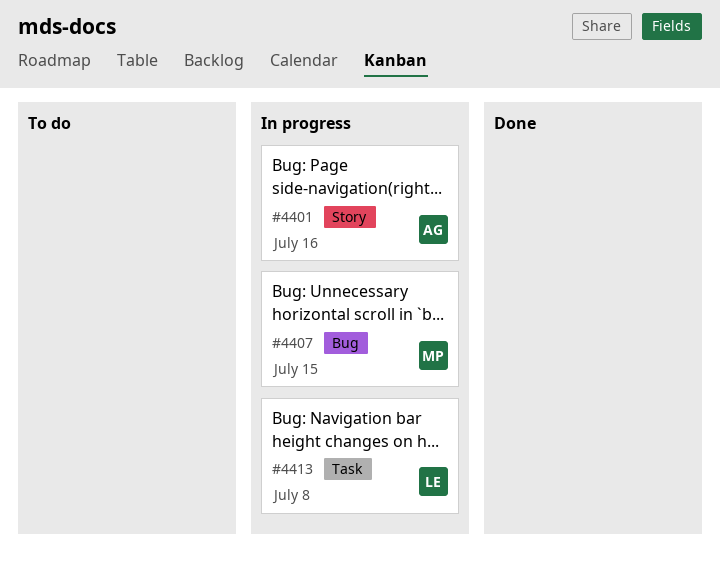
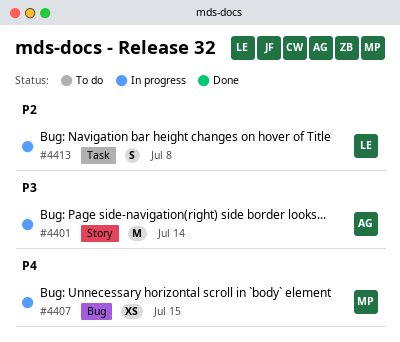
#4401, due: Jul 16 -> Jul 14

